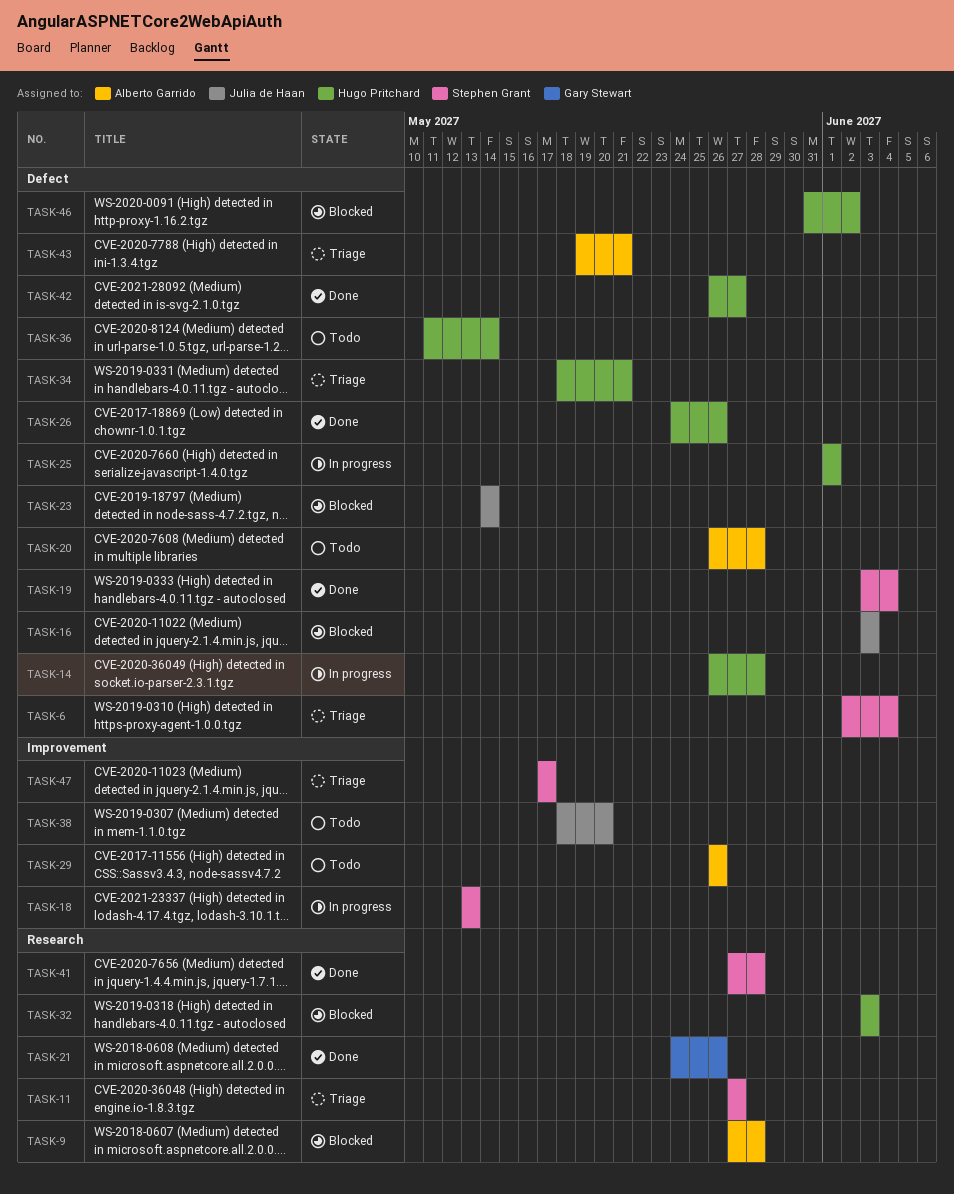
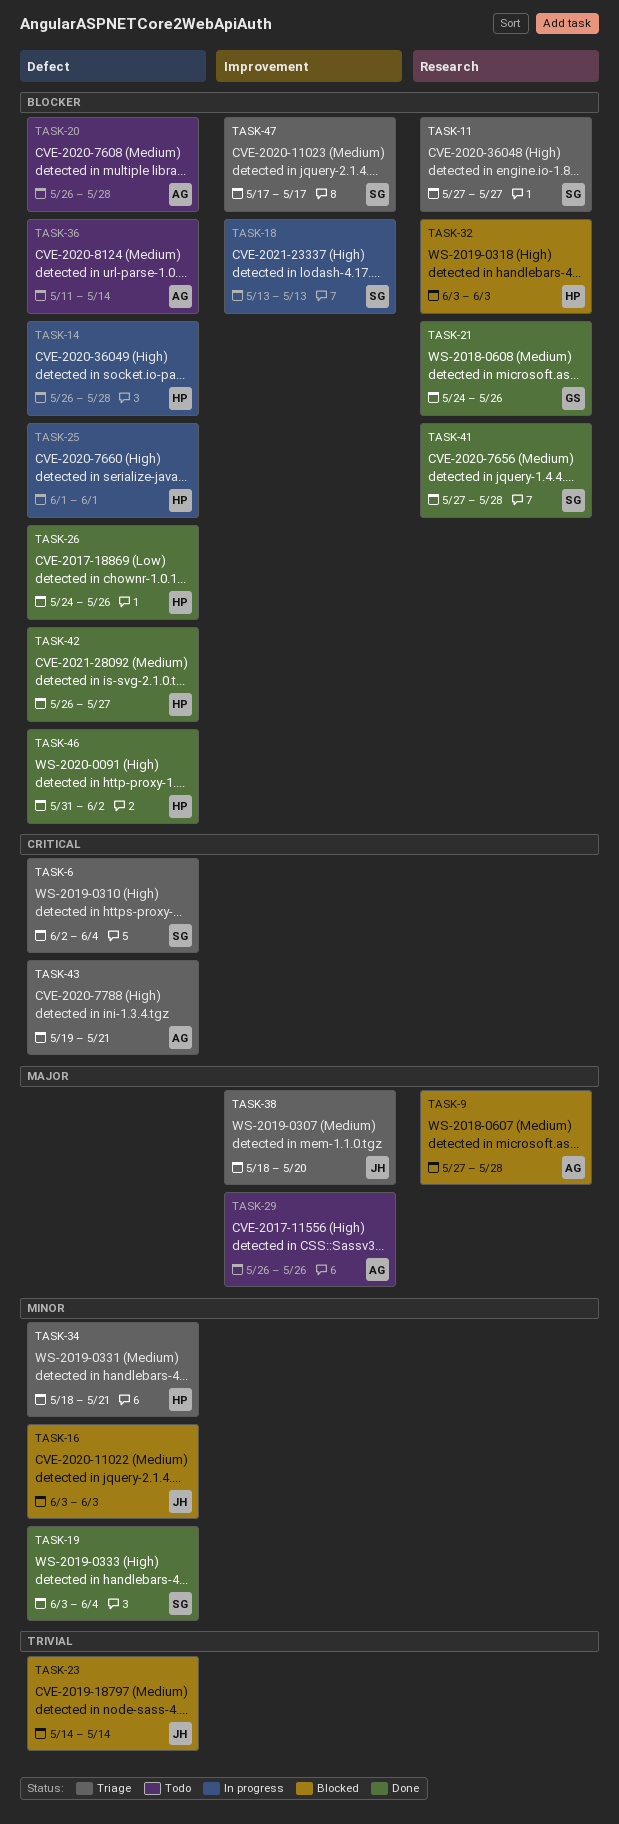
TASK-36, owner: Hugo Pritchard -> Alberto Garrido
TASK-38, status: Todo -> Triage
TASK-46, status: Blocked -> Done

